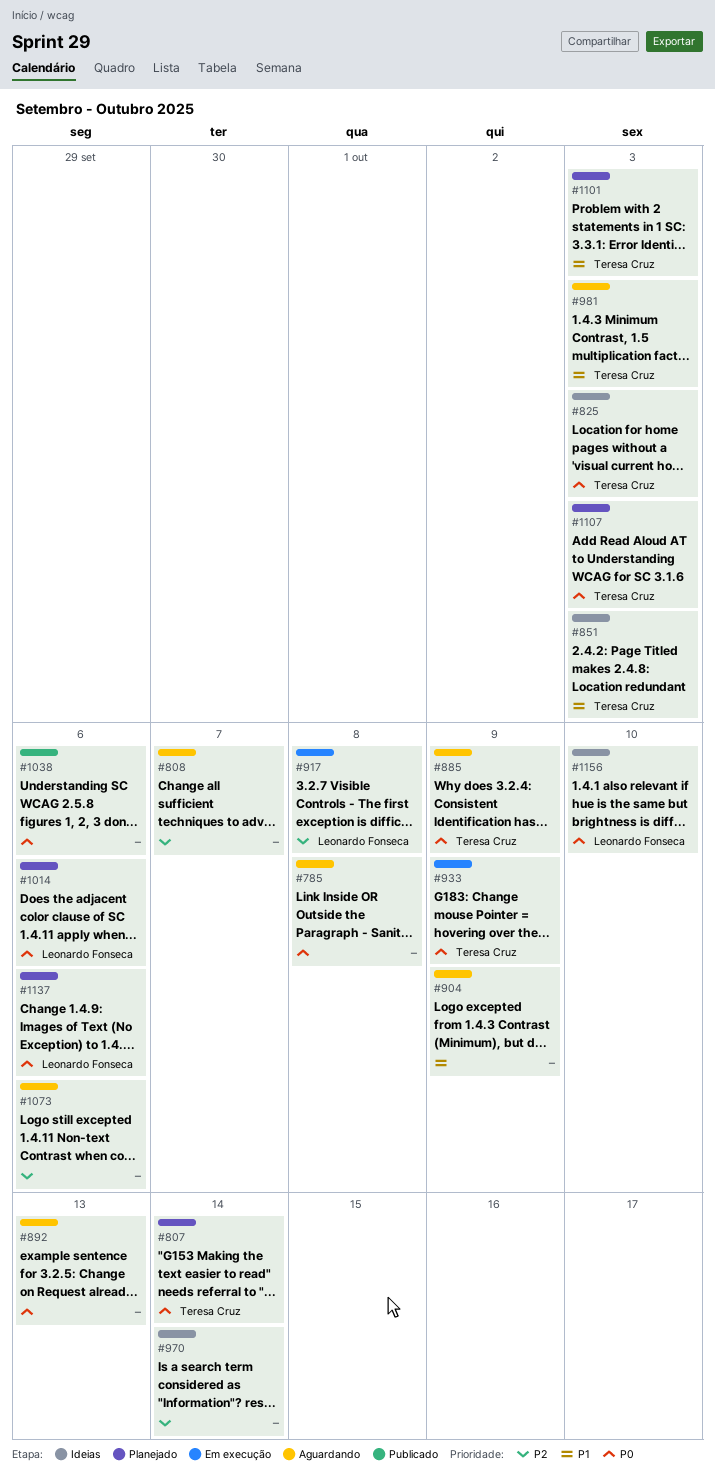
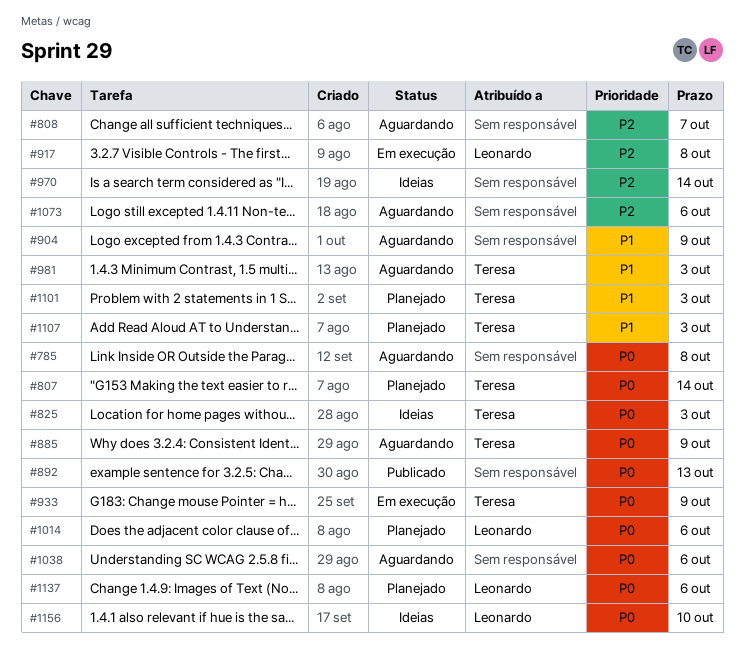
#851: present -> none
#892, status: Aguardando -> Publicado
#1038, status: Publicado -> Aguardando
#1107, priority: P0 -> P1

